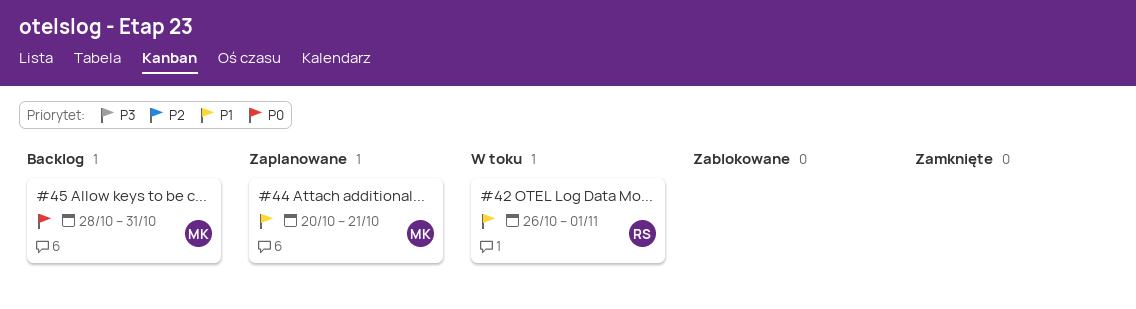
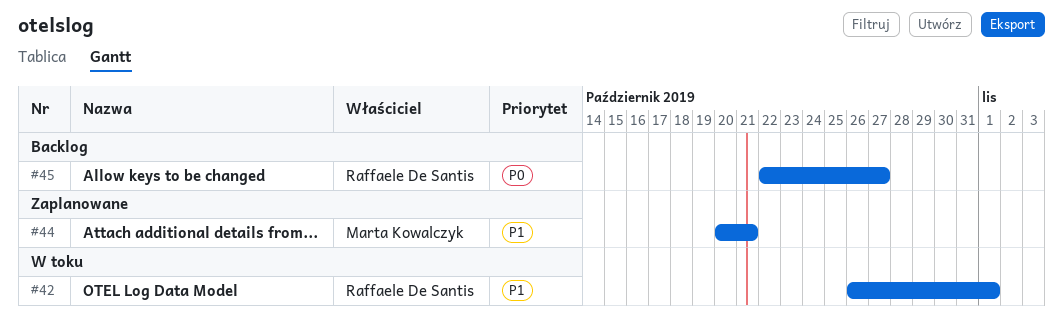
#45, owner: Marta Kowalczyk -> Raffaele De Santis
#45, start: Oct 28 -> Oct 22
#45, due: Oct 31 -> Oct 27

